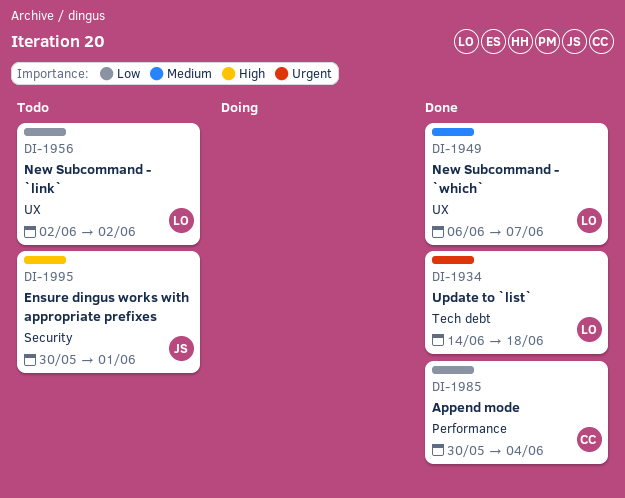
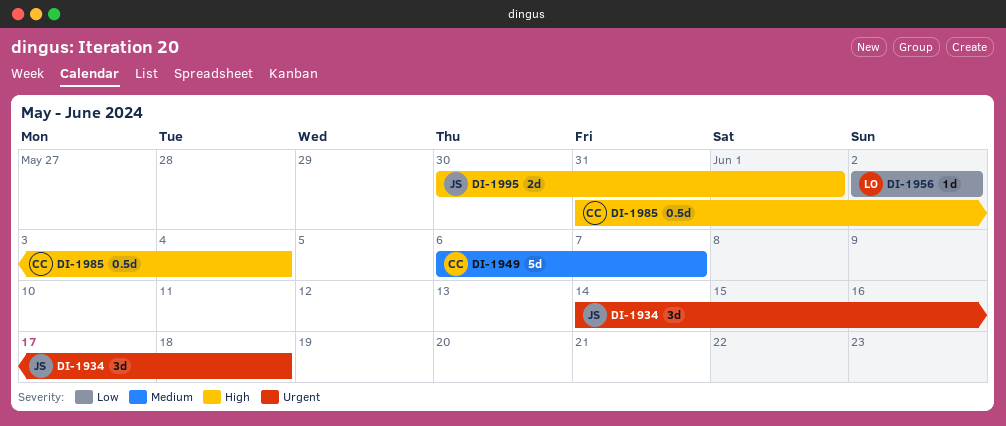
DI-1934, owner: LO -> JS
DI-1949, owner: LO -> CC
DI-1985, priority: Low -> High
DI-1985, start: May 30 -> May 31

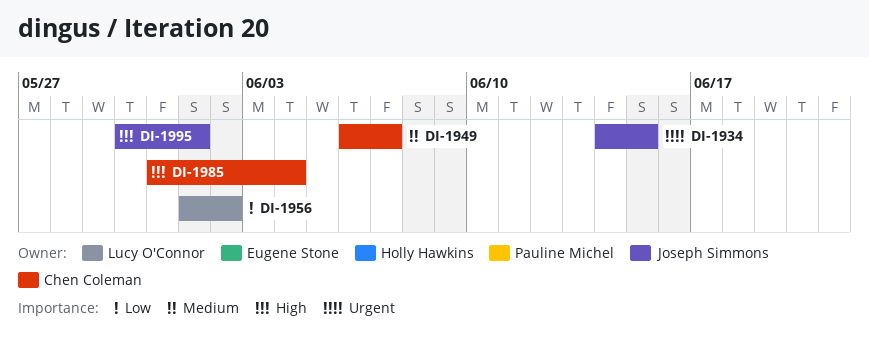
DI-1934, due: Jun 18 -> Jun 15
DI-1956, start: Jun 2 -> Jun 1

